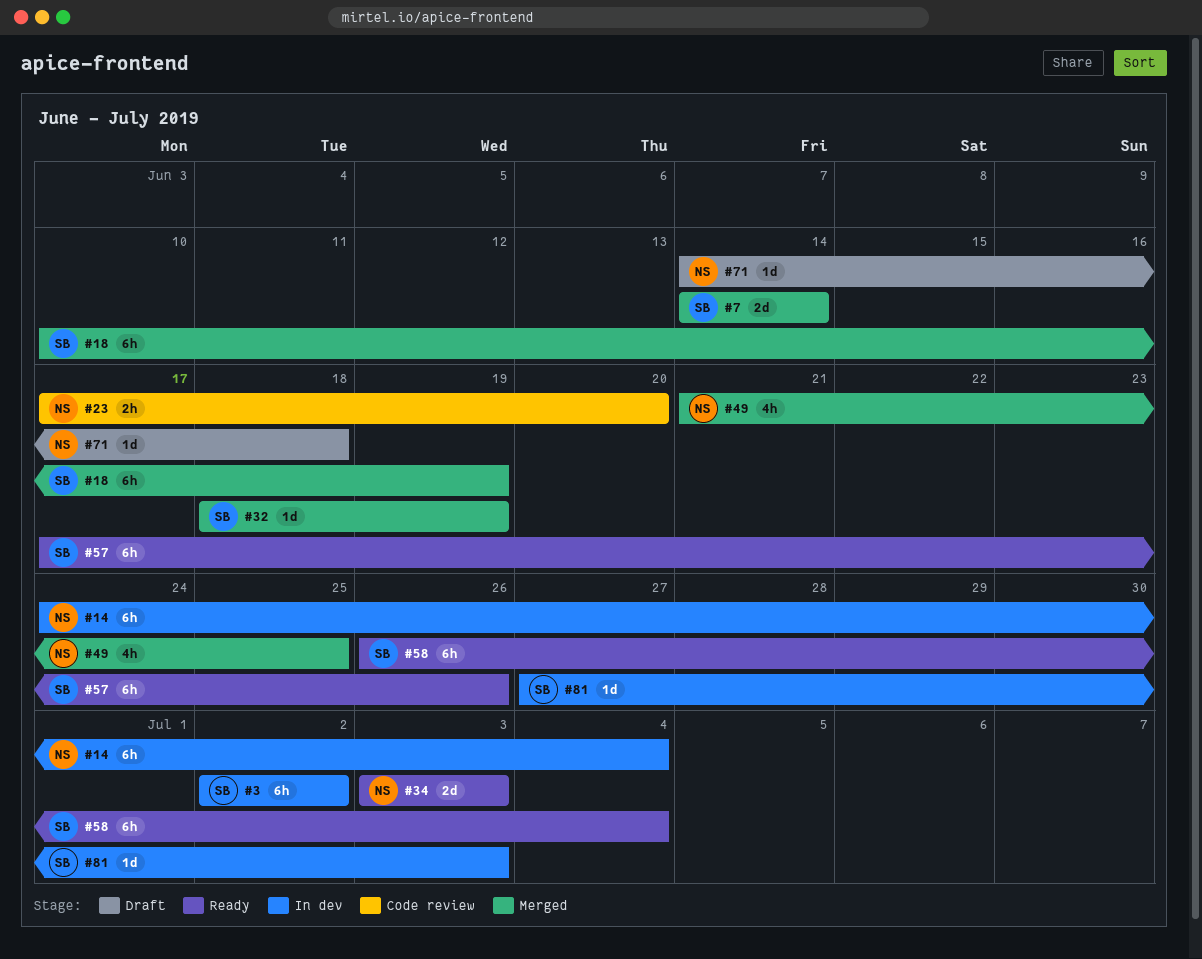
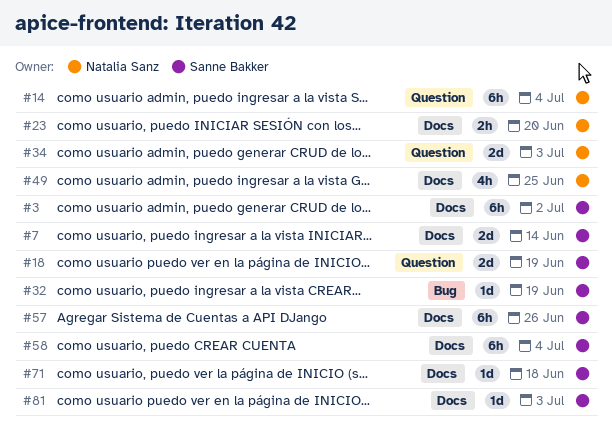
#18, estimate: 6h -> 2d
#71, owner: Natalia Sanz -> Sanne Bakker

